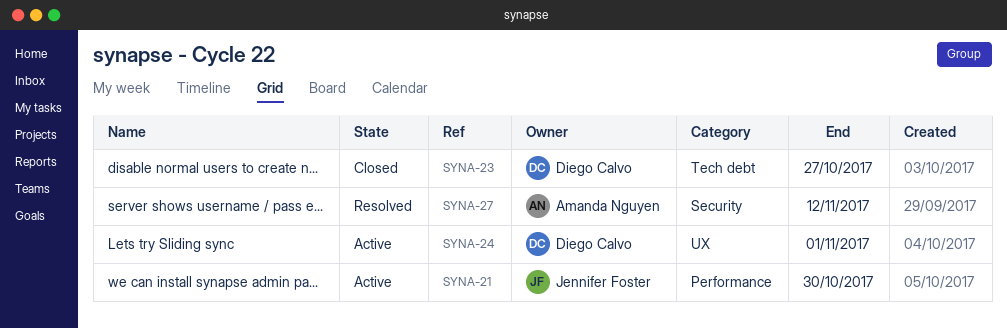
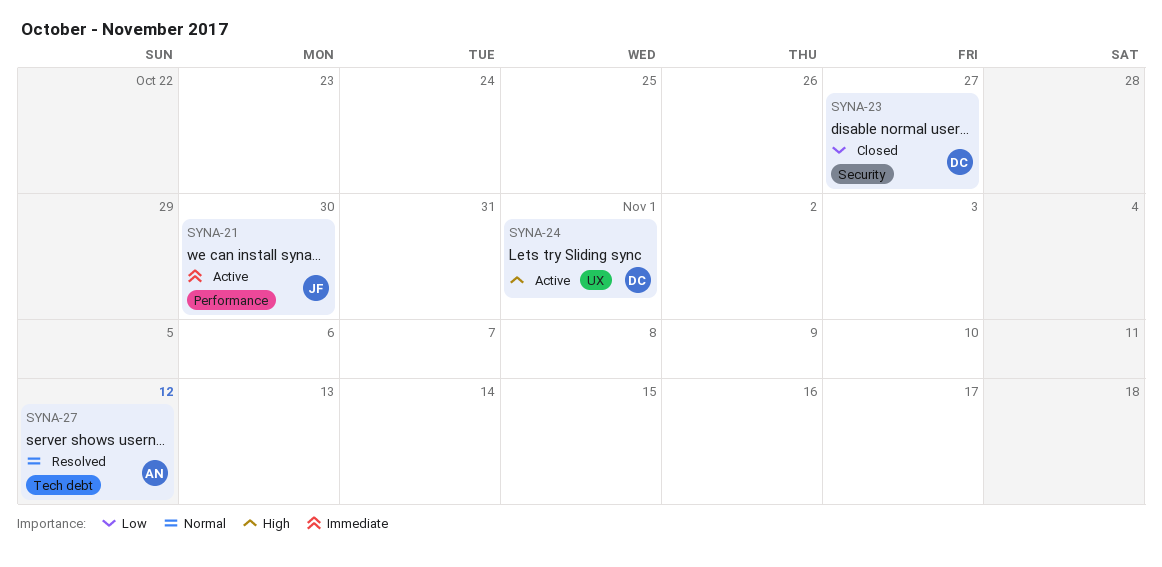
SYNA-23, label: Tech debt -> Security
SYNA-27, label: Security -> Tech debt

